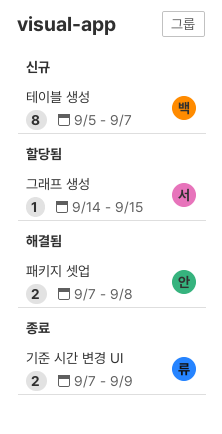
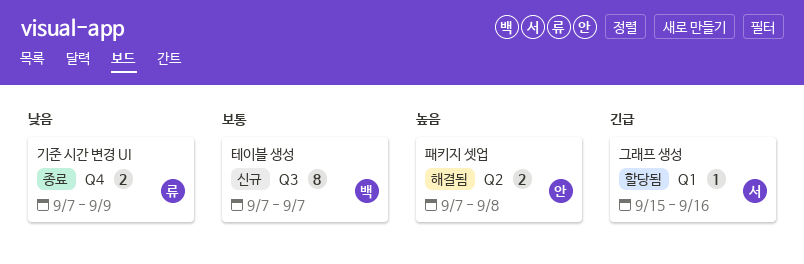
그래프 생성, start: Sep 14 -> Sep 15
그래프 생성, due: Sep 15 -> Sep 16
테이블 생성, start: Sep 5 -> Sep 7

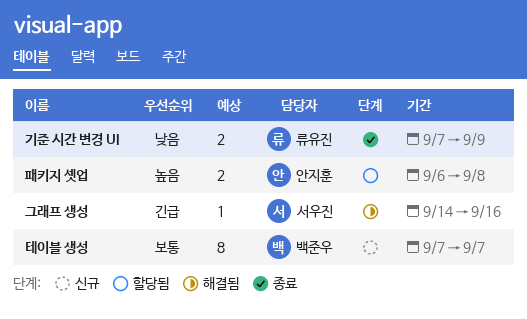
그래프 생성, status: 할당됨 -> 해결됨
그래프 생성, start: Sep 15 -> Sep 14
패키지 셋업, status: 해결됨 -> 할당됨
패키지 셋업, start: Sep 7 -> Sep 6

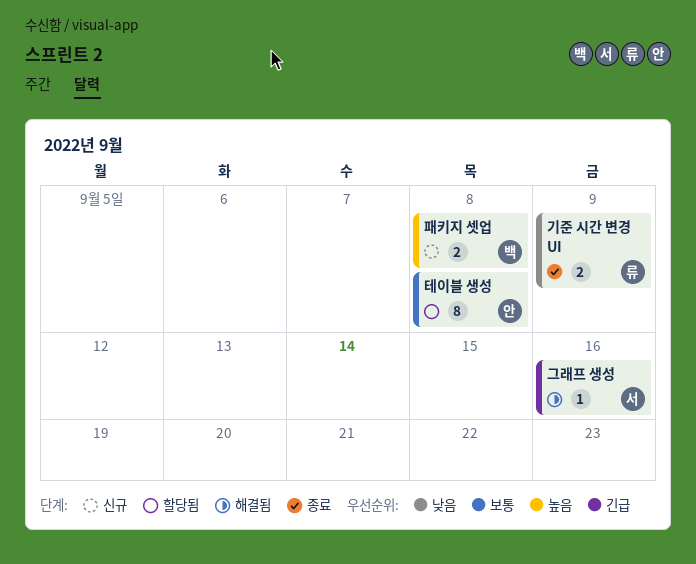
테이블 생성, status: 신규 -> 할당됨
테이블 생성, owner: 백준우 -> 안지훈
테이블 생성, due: Sep 7 -> Sep 8
패키지 셋업, status: 할당됨 -> 신규
패키지 셋업, owner: 안지훈 -> 백준우

